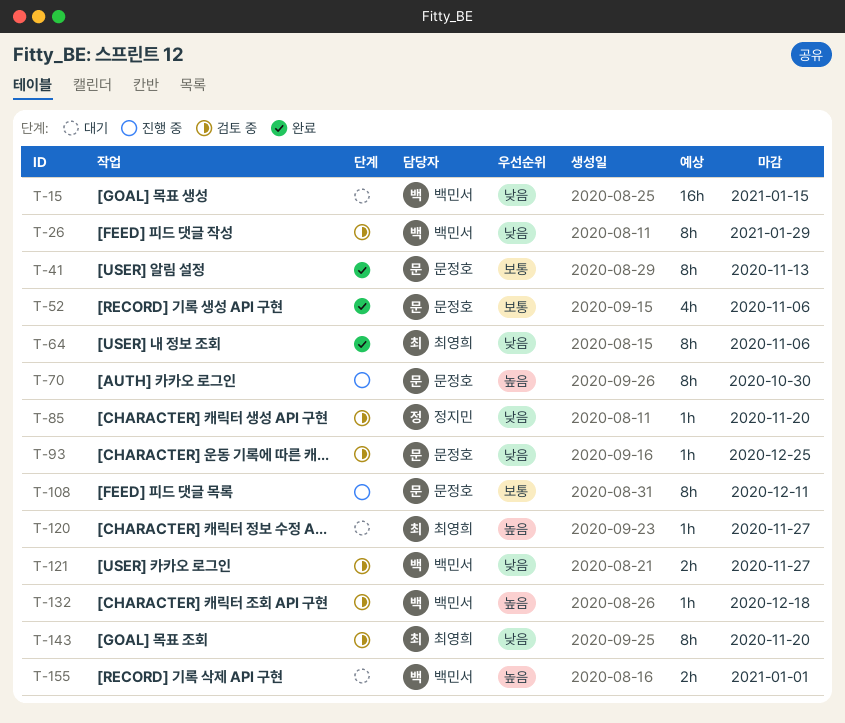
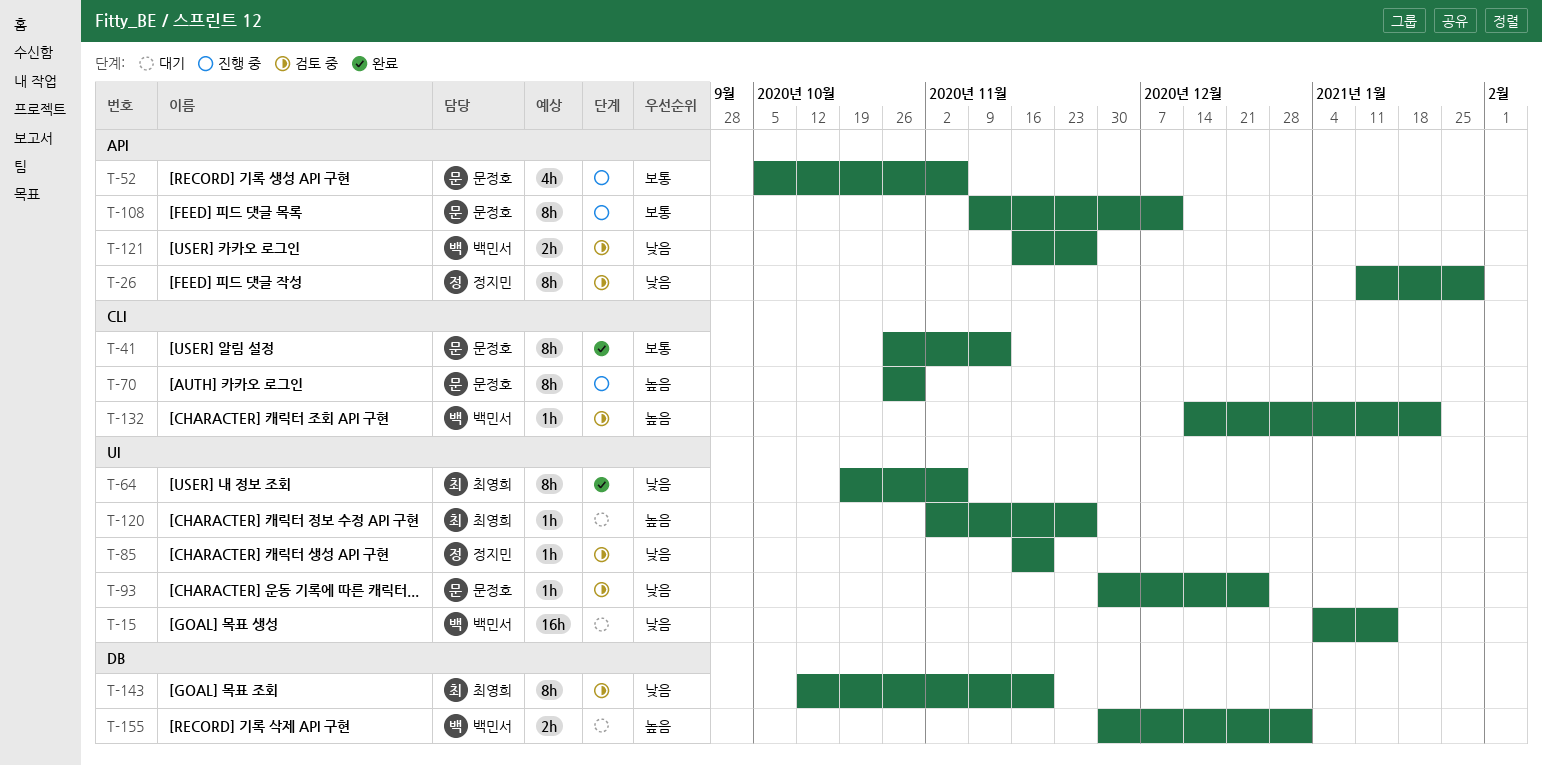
T-26, owner: 백민서 -> 정지민
T-52, status: 완료 -> 진행 중
T-132, due: Dec 18 -> Jan 22

